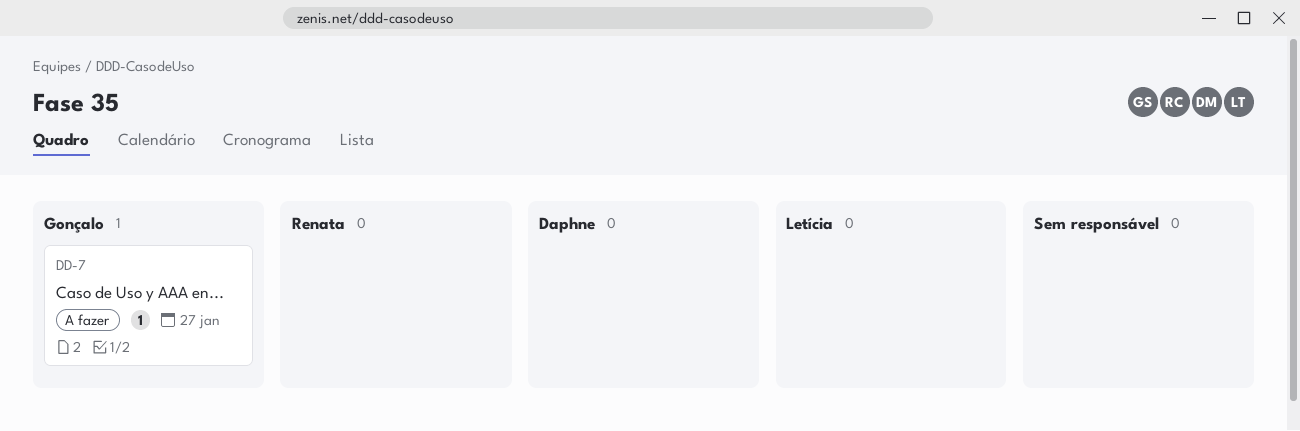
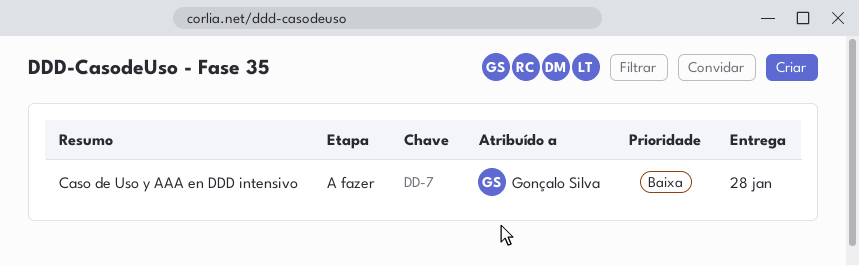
DD-7, due: Jan 27 -> Jan 28

